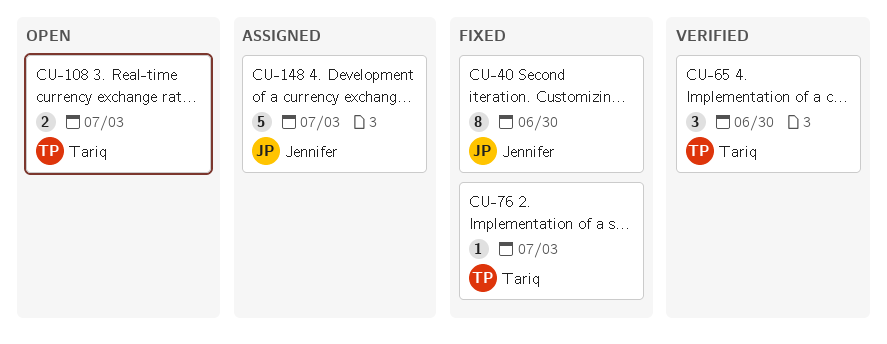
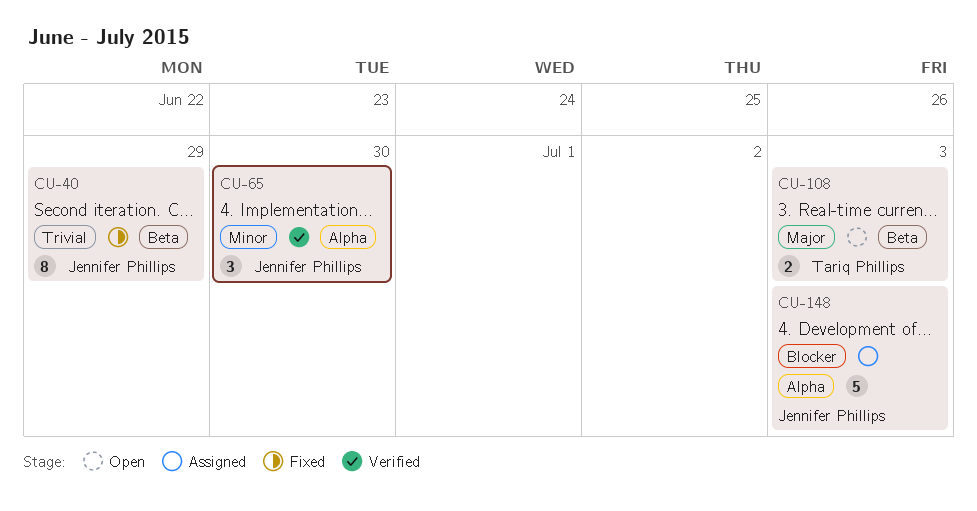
CU-40, due: Jun 30 -> Jun 29
CU-65, owner: Tariq Phillips -> Jennifer Phillips
CU-76: present -> none

